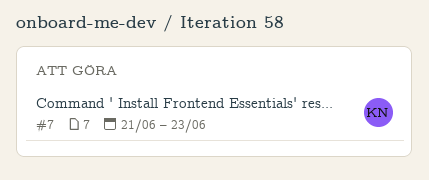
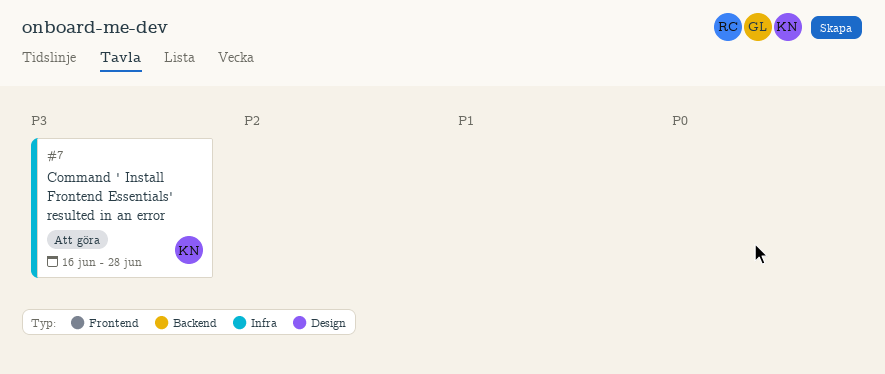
#7, start: Jun 21 -> Jun 16
#7, due: Jun 23 -> Jun 28

